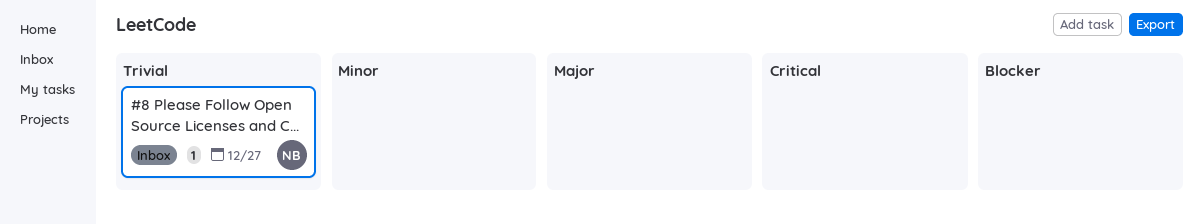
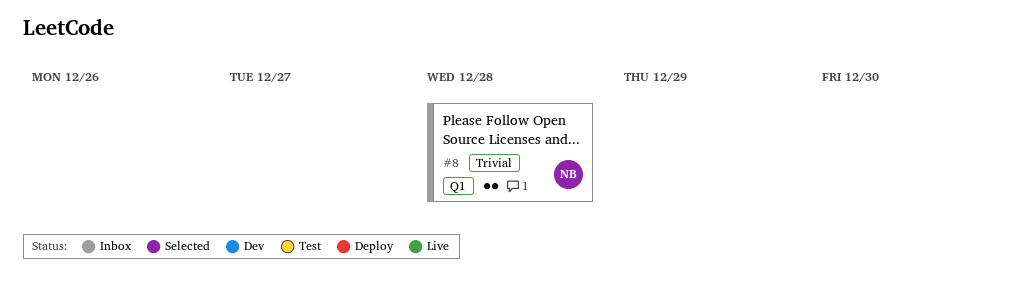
#8, estimate: 1 -> 2
#8, due: Dec 27 -> Dec 28

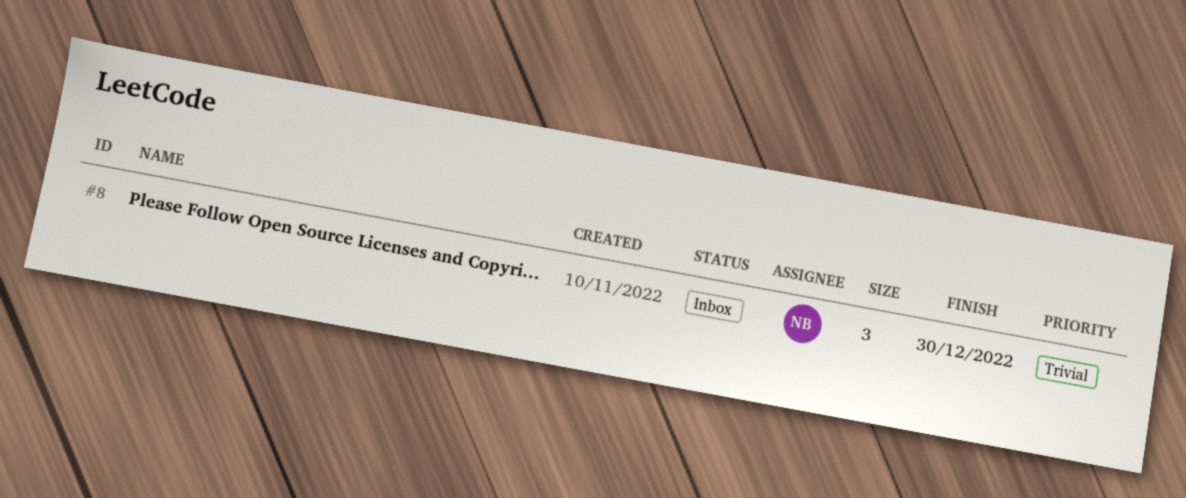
#8, estimate: 2 -> 3
#8, due: Dec 28 -> Dec 30

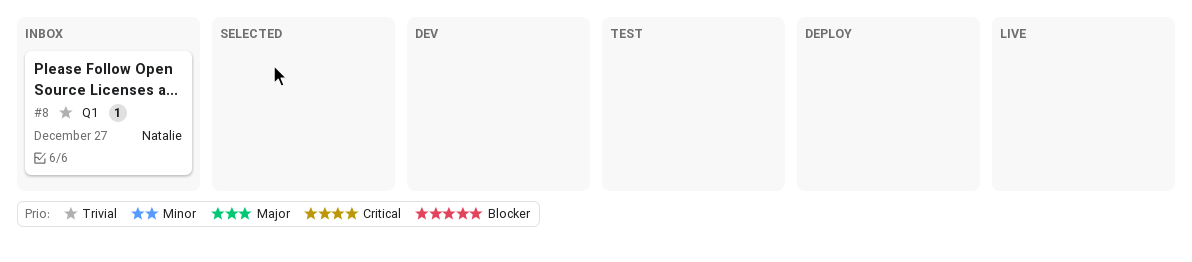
#8, estimate: 3 -> 1
#8, due: Dec 30 -> Dec 27

